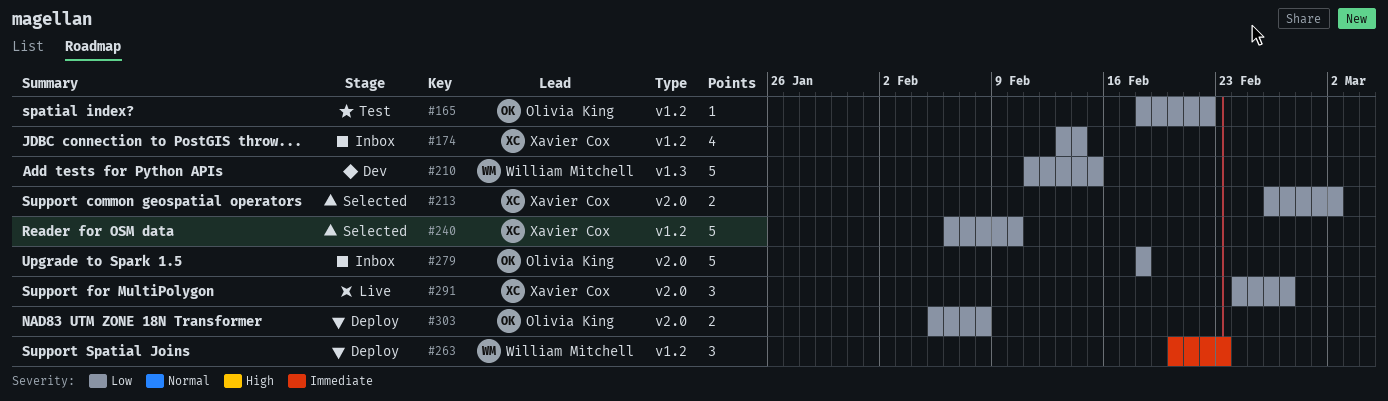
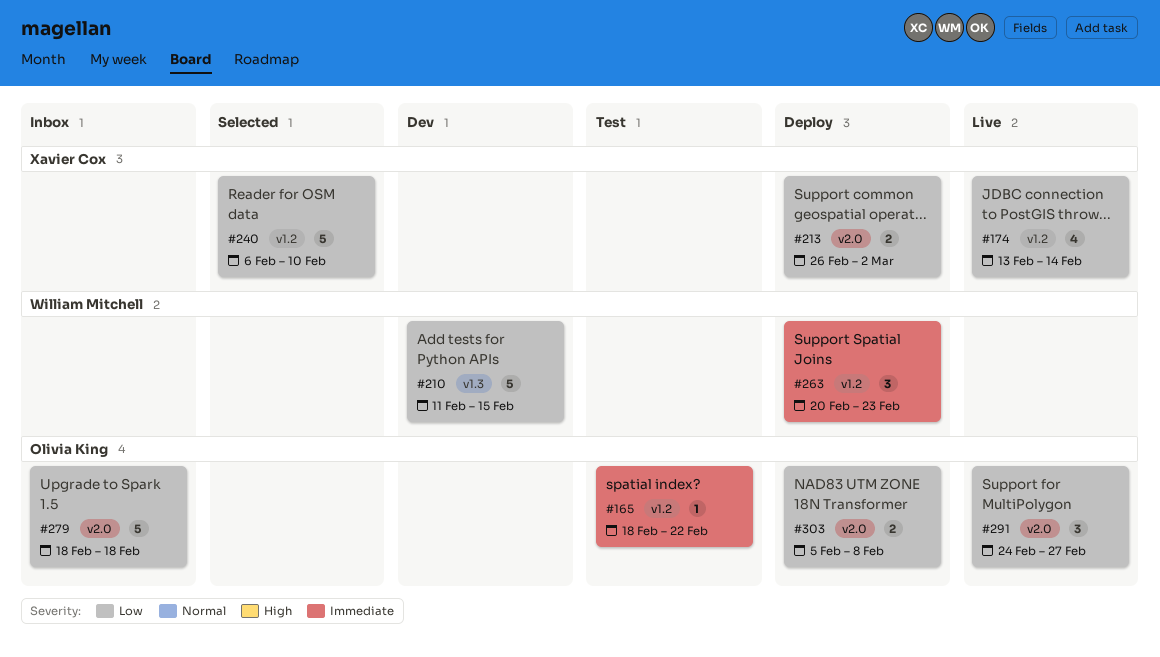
#165, priority: Low -> Immediate
#174, status: Inbox -> Live
#213, status: Selected -> Deploy
#291, owner: Xavier Cox -> Olivia King

